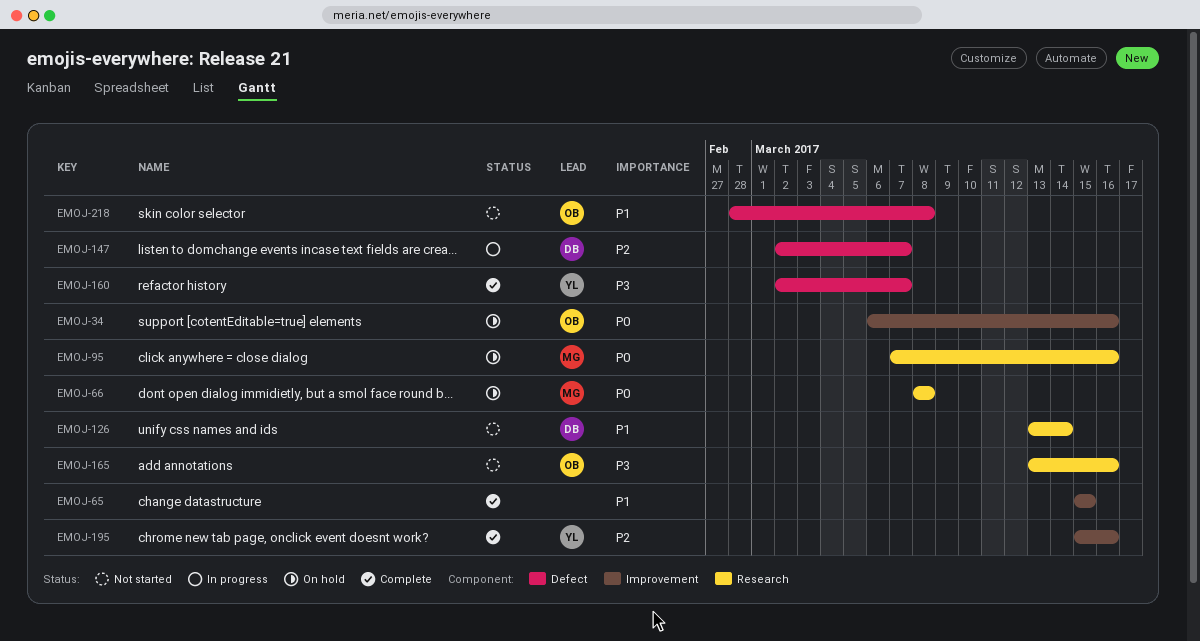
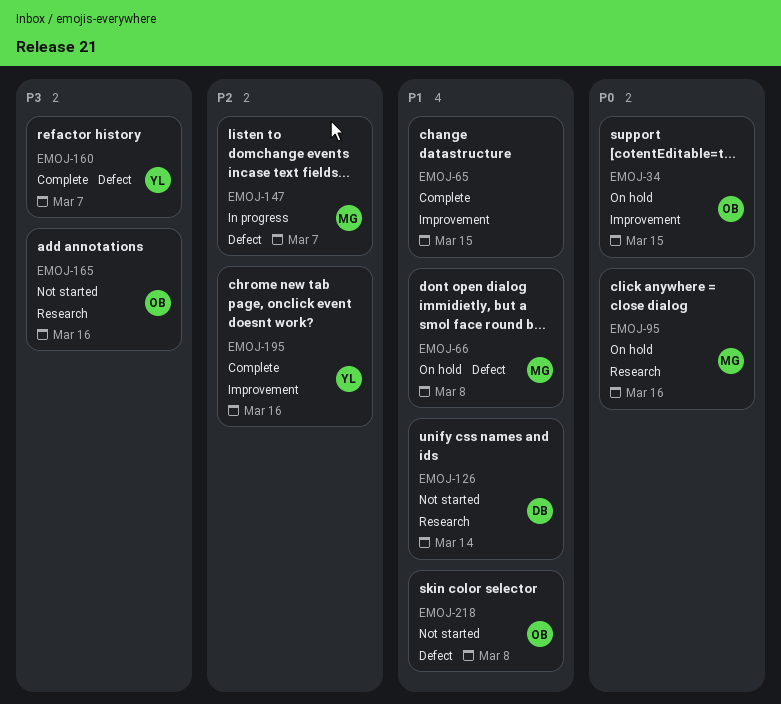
EMOJ-34, due: Mar 16 -> Mar 15
EMOJ-66, priority: P0 -> P1
EMOJ-66, label: Research -> Defect
EMOJ-147, owner: DB -> MG

